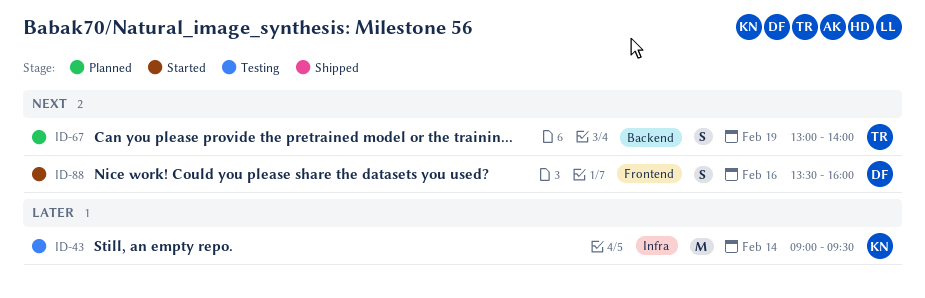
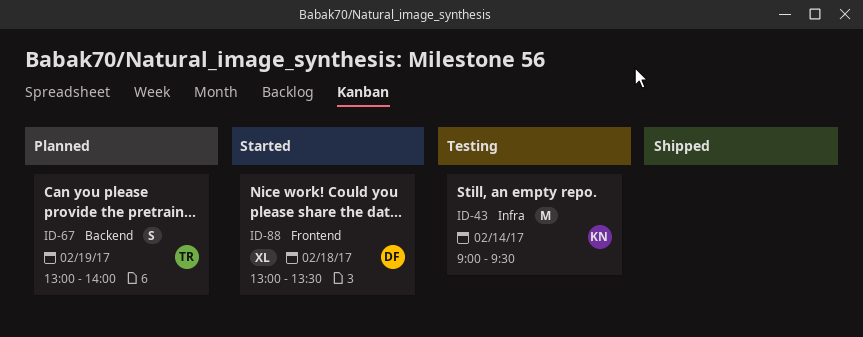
ID-88, estimate: S -> XL
ID-88, day: Feb 16 -> Feb 18
ID-88, begins: 13:30 -> 13:00
ID-88, ends: 16:00 -> 13:30

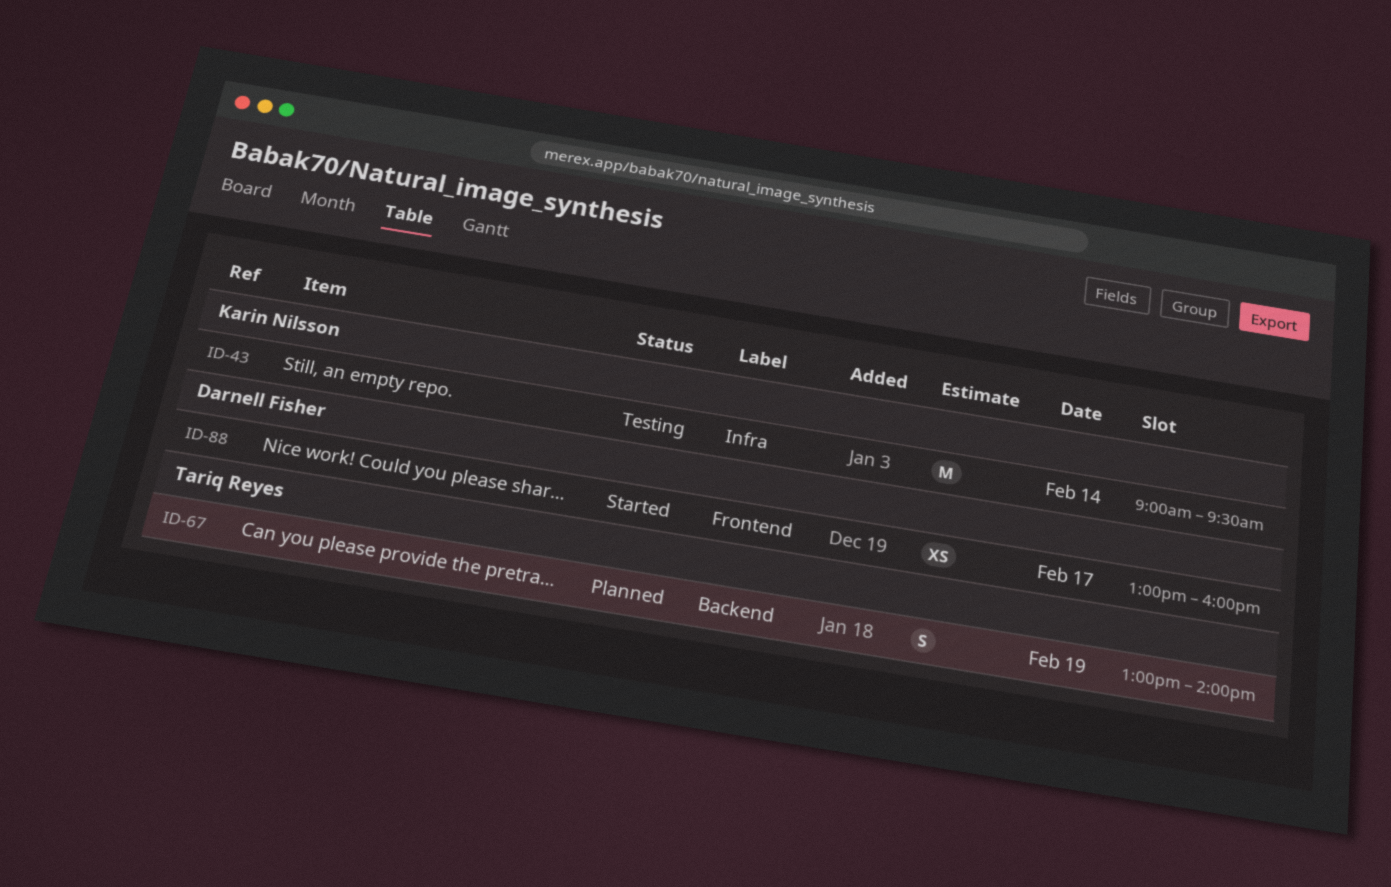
ID-88, estimate: XL -> XS
ID-88, day: Feb 18 -> Feb 17
ID-88, ends: 13:30 -> 16:00

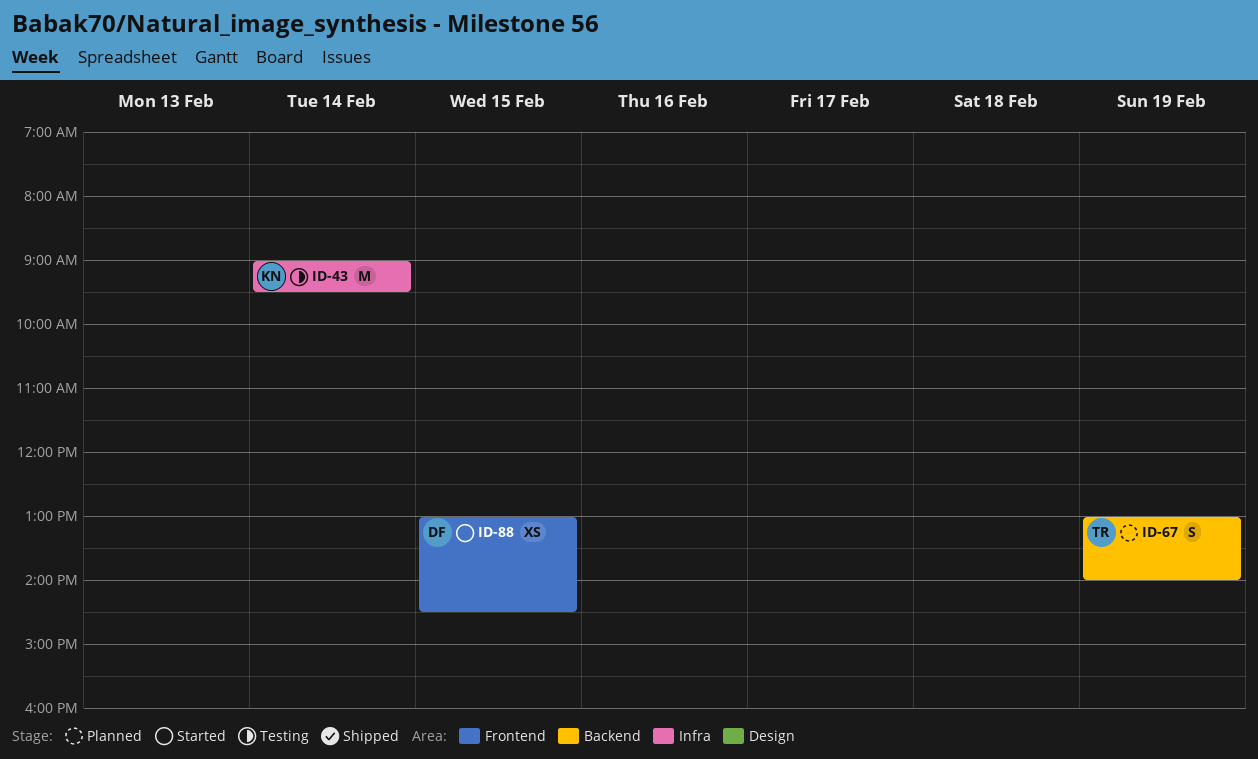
ID-88, day: Feb 17 -> Feb 15
ID-88, ends: 16:00 -> 14:30

